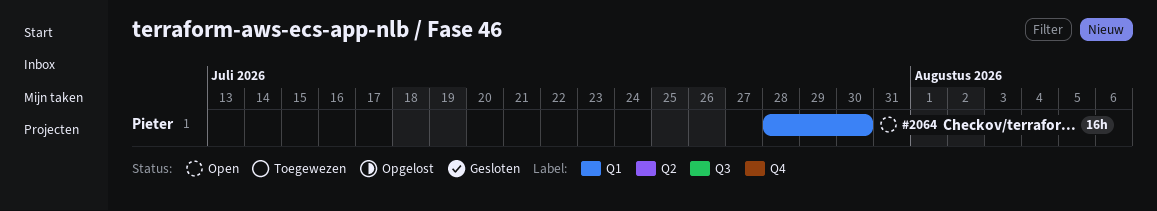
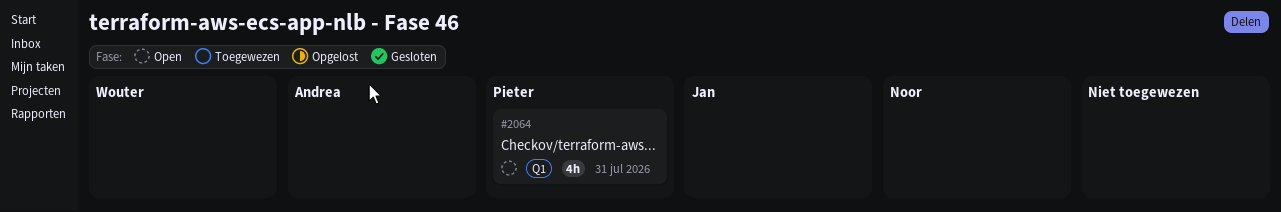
#2064, estimate: 16h -> 4h
#2064, due: Jul 30 -> Jul 31

